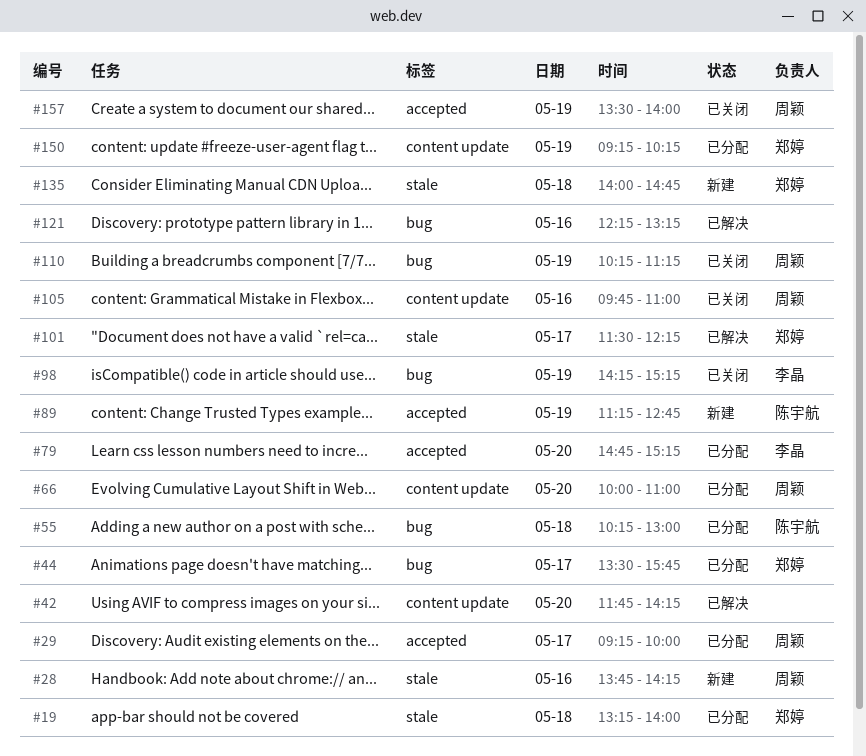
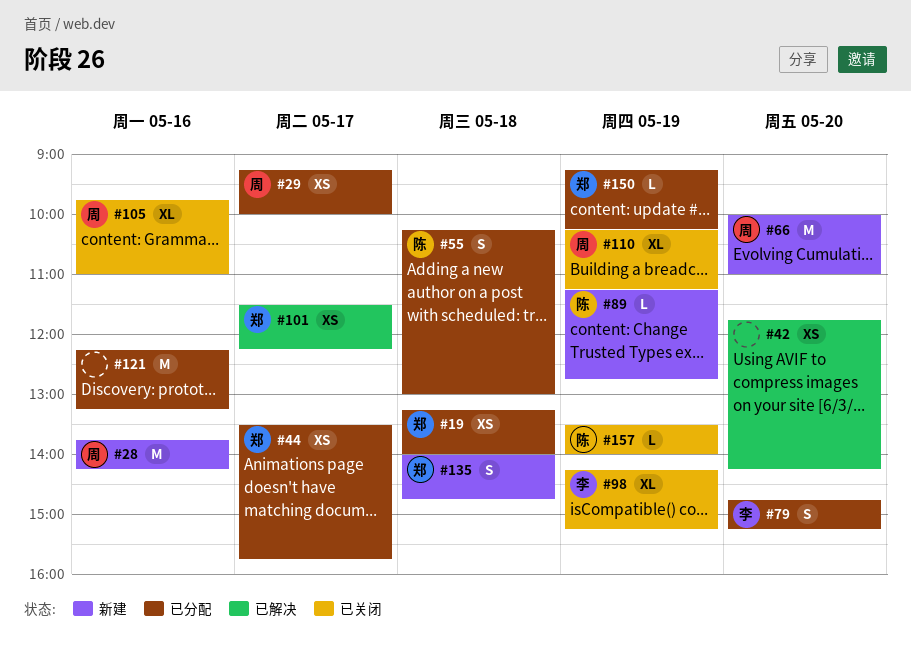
#66, status: 已分配 -> 新建
#121, status: 已解决 -> 已分配
#157, owner: 周颖 -> 陈宇航

